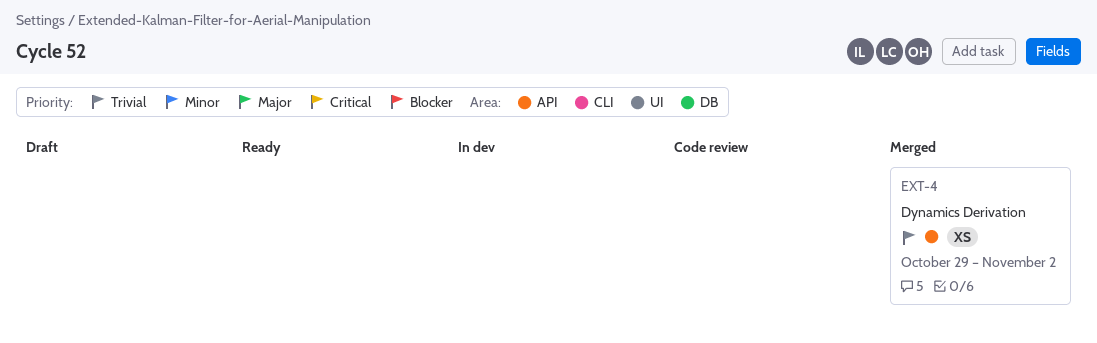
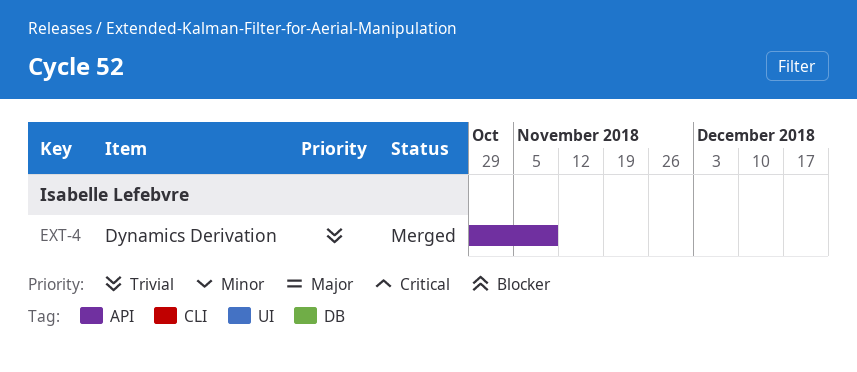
EXT-4, due: Nov 2 -> Nov 9

